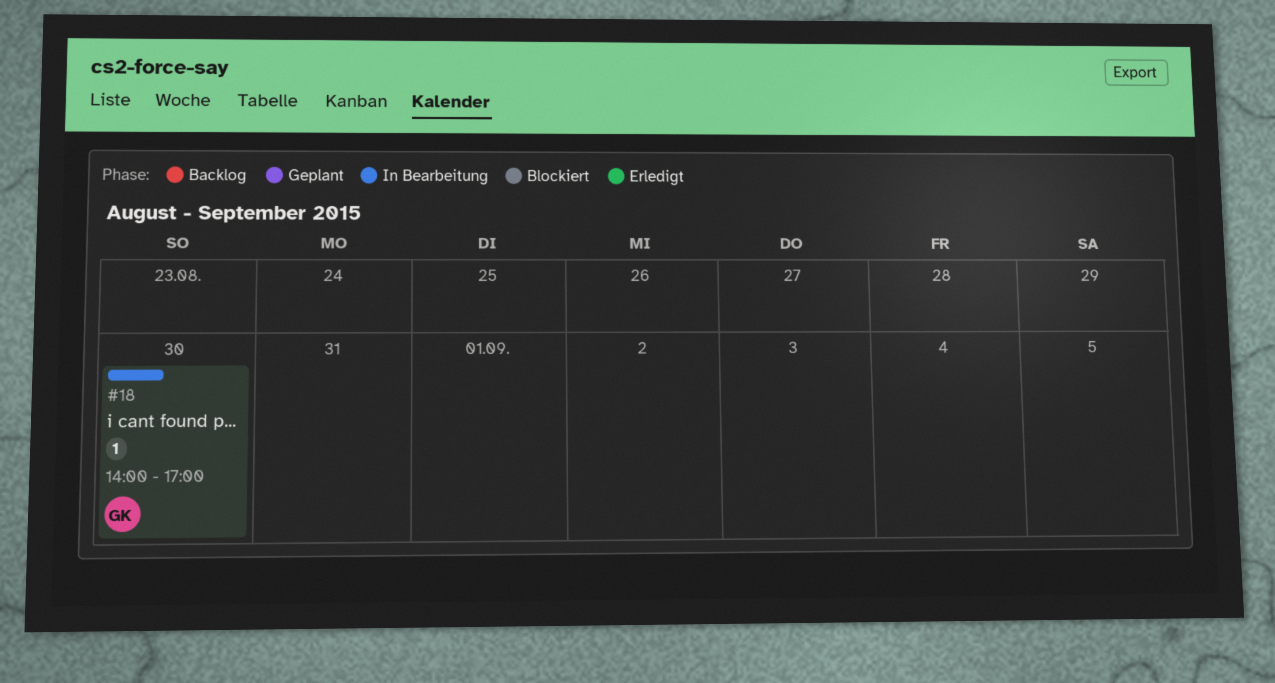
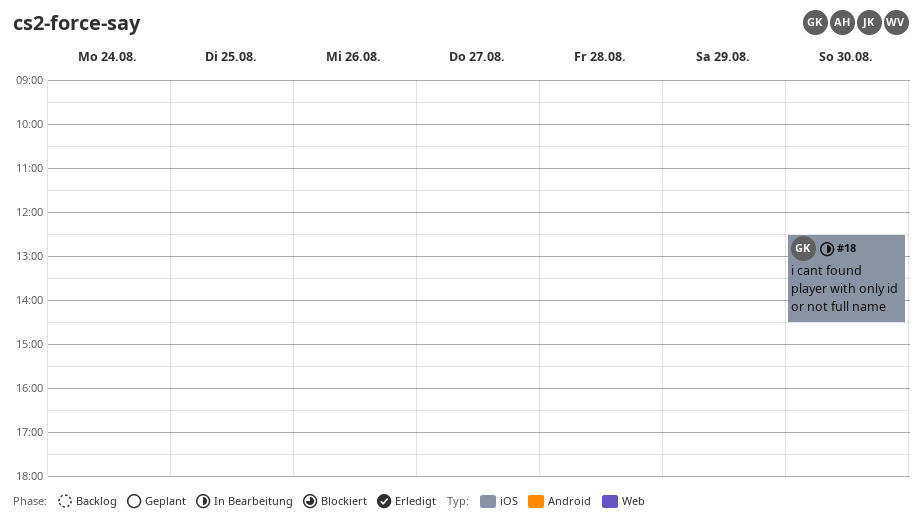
#18, begins: 14:00 -> 12:30
#18, ends: 17:00 -> 14:30

